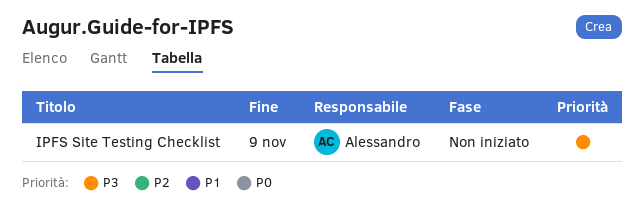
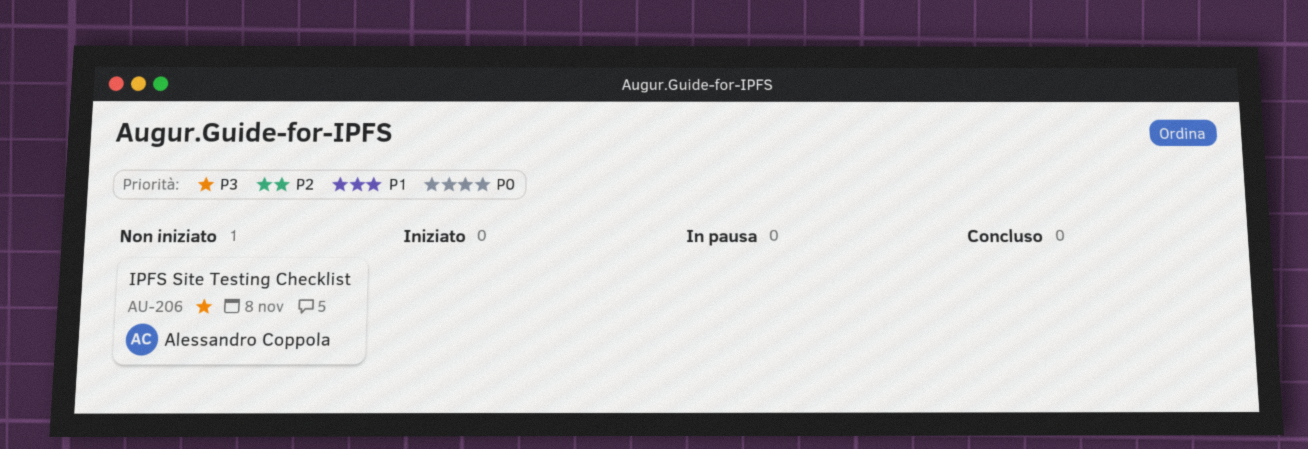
IPFS Site Testing Checklist, due: Nov 9 -> Nov 8

